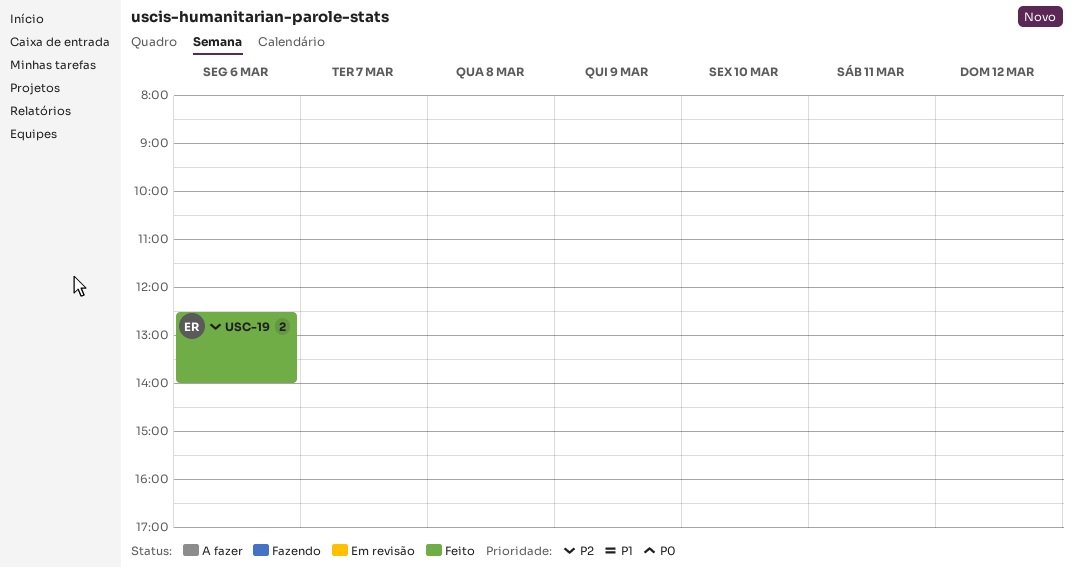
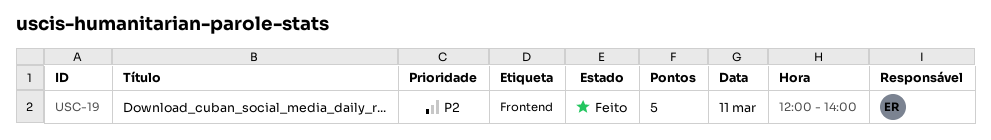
USC-19, estimate: 2 -> 5
USC-19, day: Mar 6 -> Mar 11
USC-19, begins: 12:30 -> 12:00

